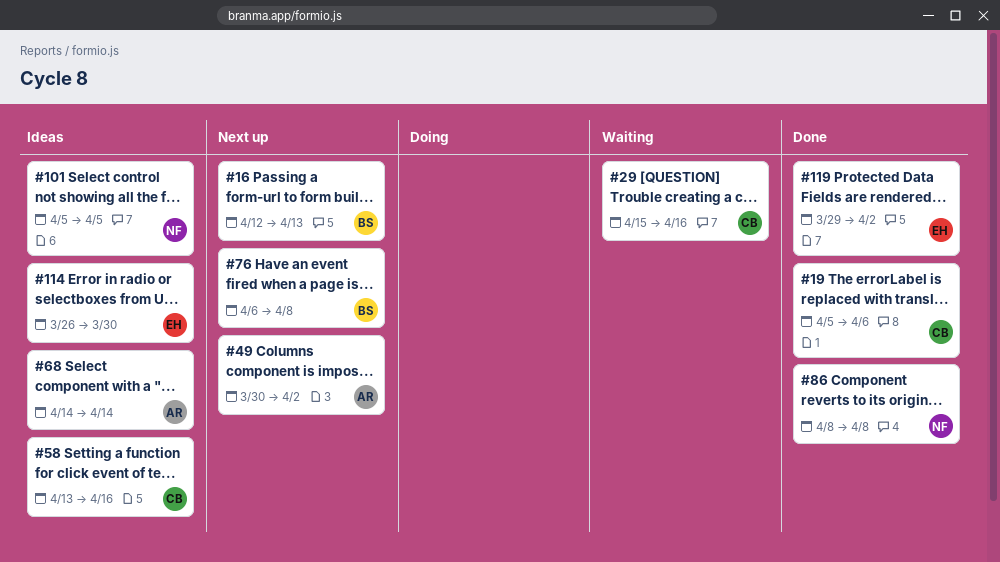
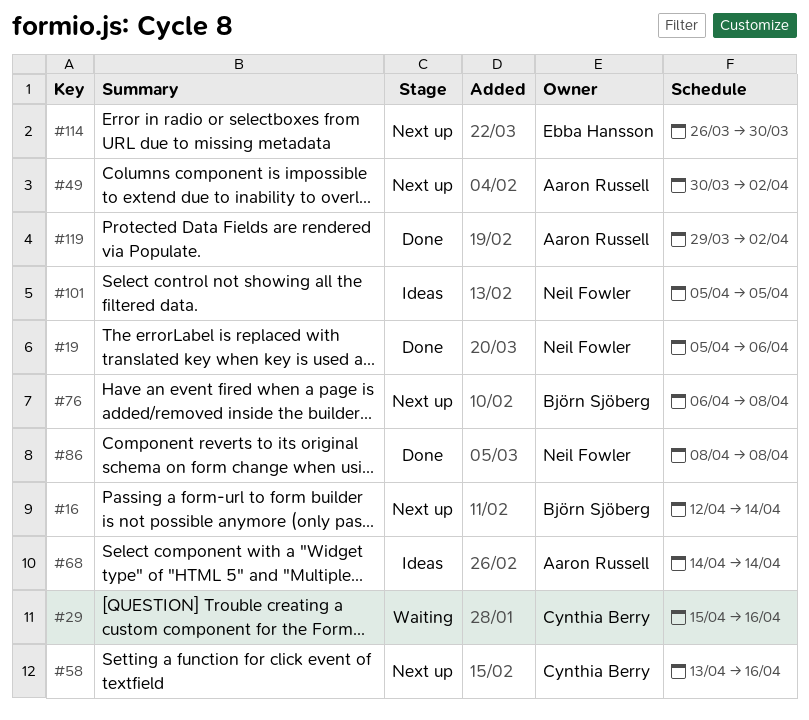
#16, due: Apr 13 -> Apr 14
#19, owner: Cynthia Berry -> Neil Fowler
#58, status: Ideas -> Next up
#114, status: Ideas -> Next up
#119, owner: Ebba Hansson -> Aaron Russell

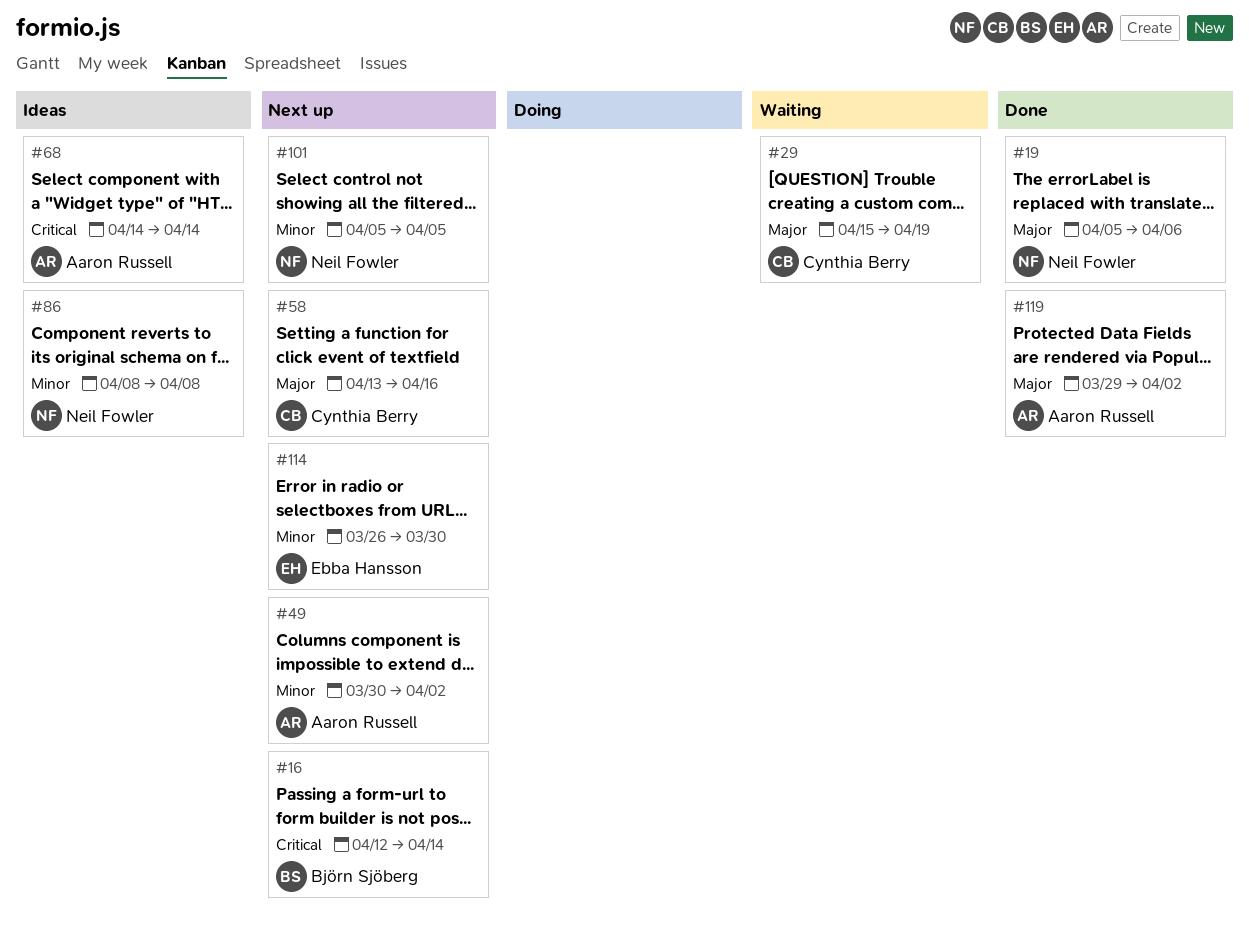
#29, due: Apr 16 -> Apr 19
#76: present -> none
#86, status: Done -> Ideas
#101, status: Ideas -> Next up

